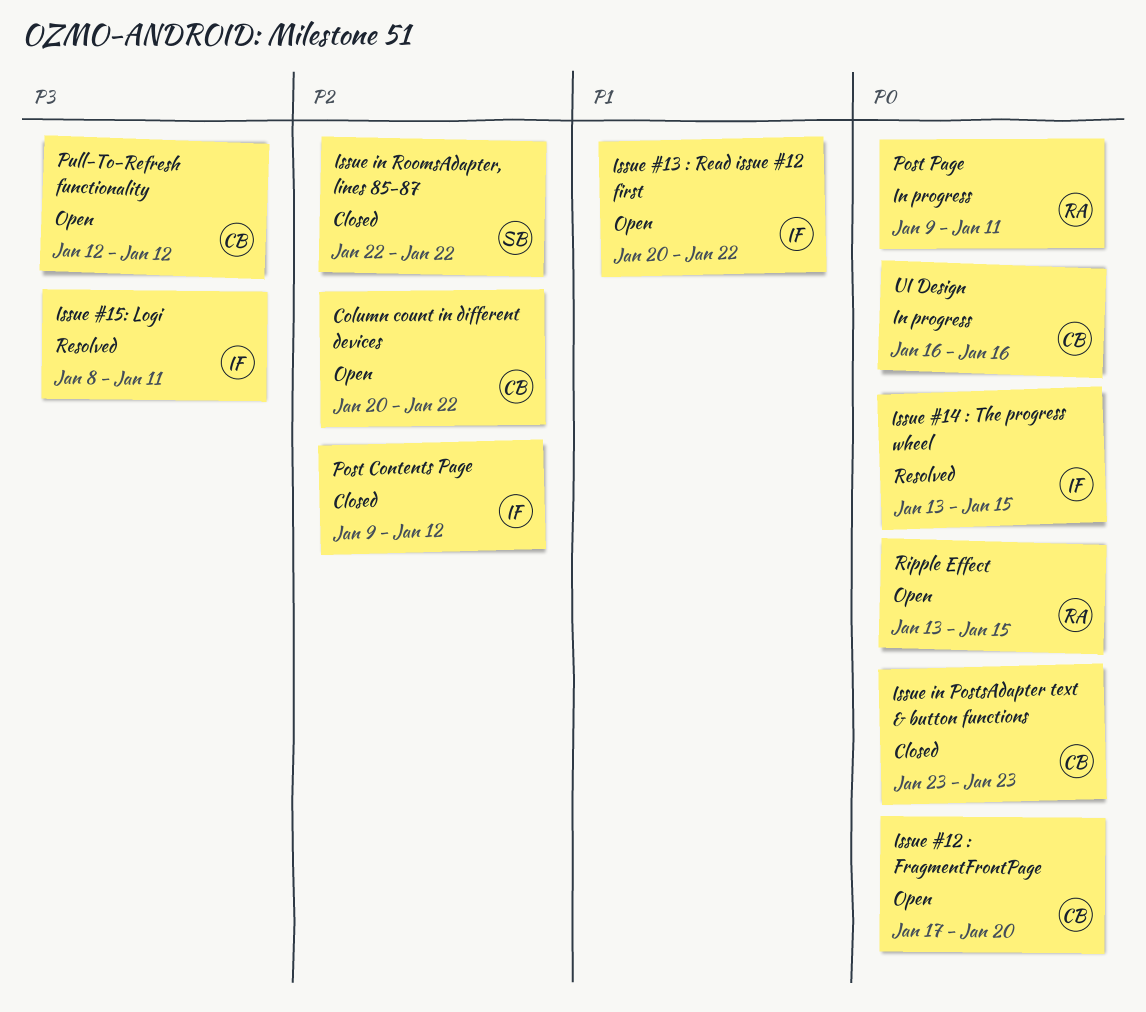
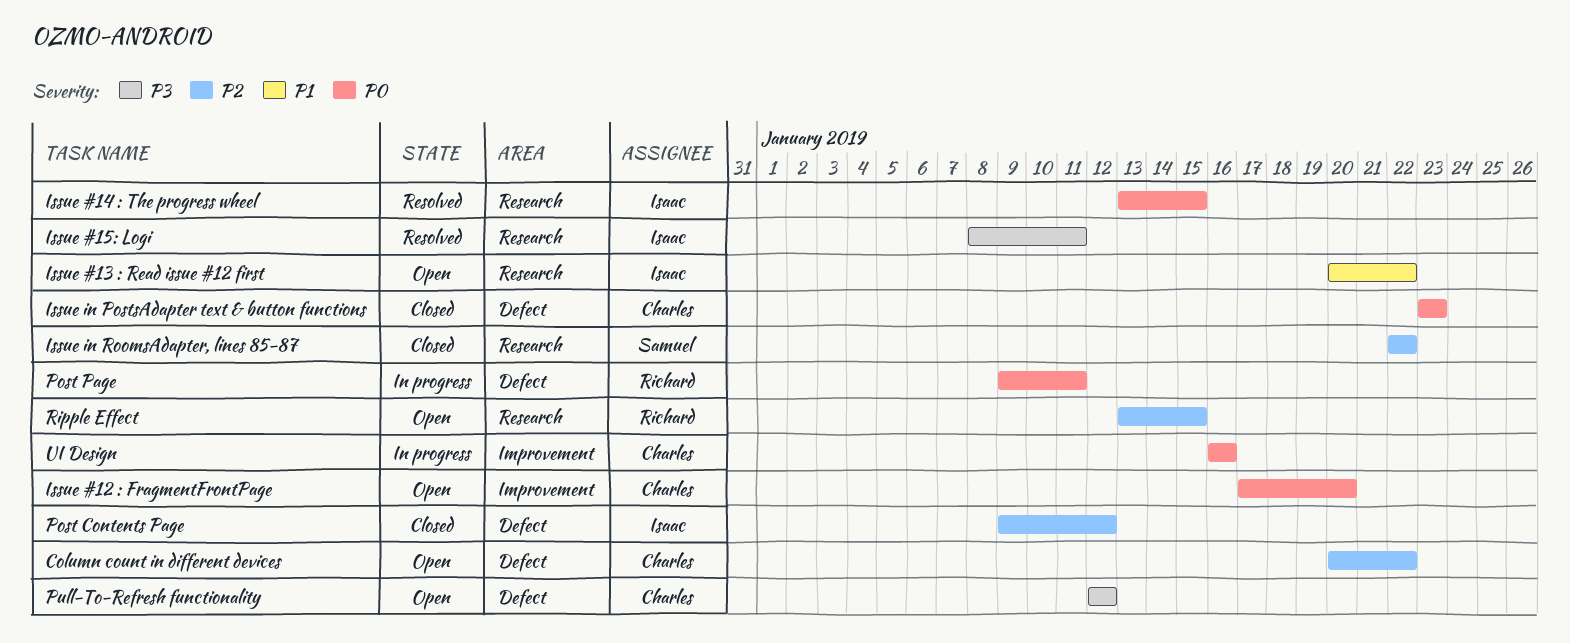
Ripple Effect, priority: P0 -> P2

